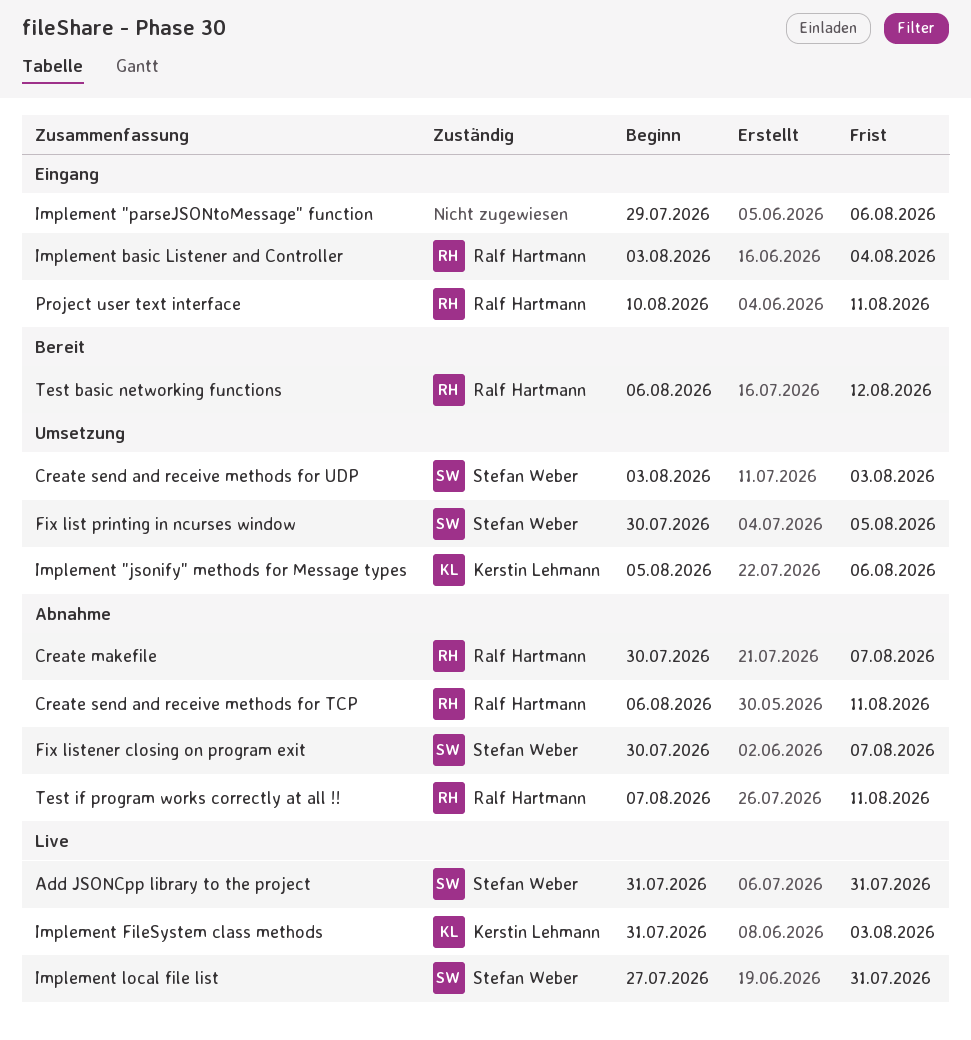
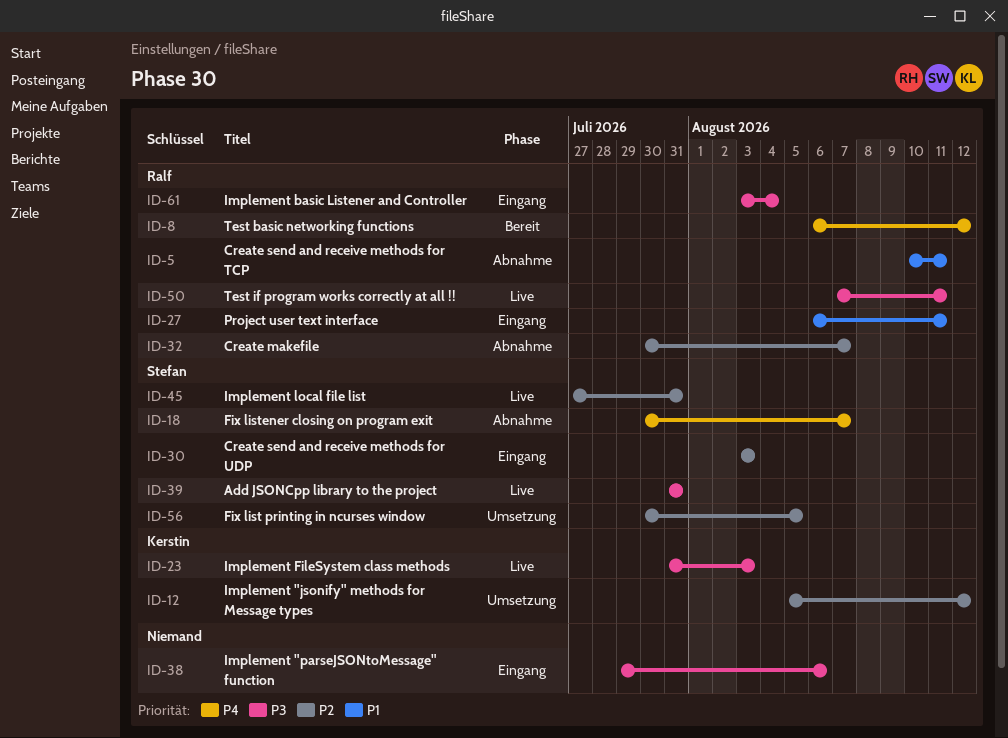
Create send and receive methods for TCP, start: Aug 6 -> Aug 10
Create send and receive methods for UDP, status: Umsetzung -> Eingang
Implement "jsonify" methods for Message types, due: Aug 6 -> Aug 12
Project user text interface, start: Aug 10 -> Aug 6
Test if program works correctly at all !!, status: Abnahme -> Live

